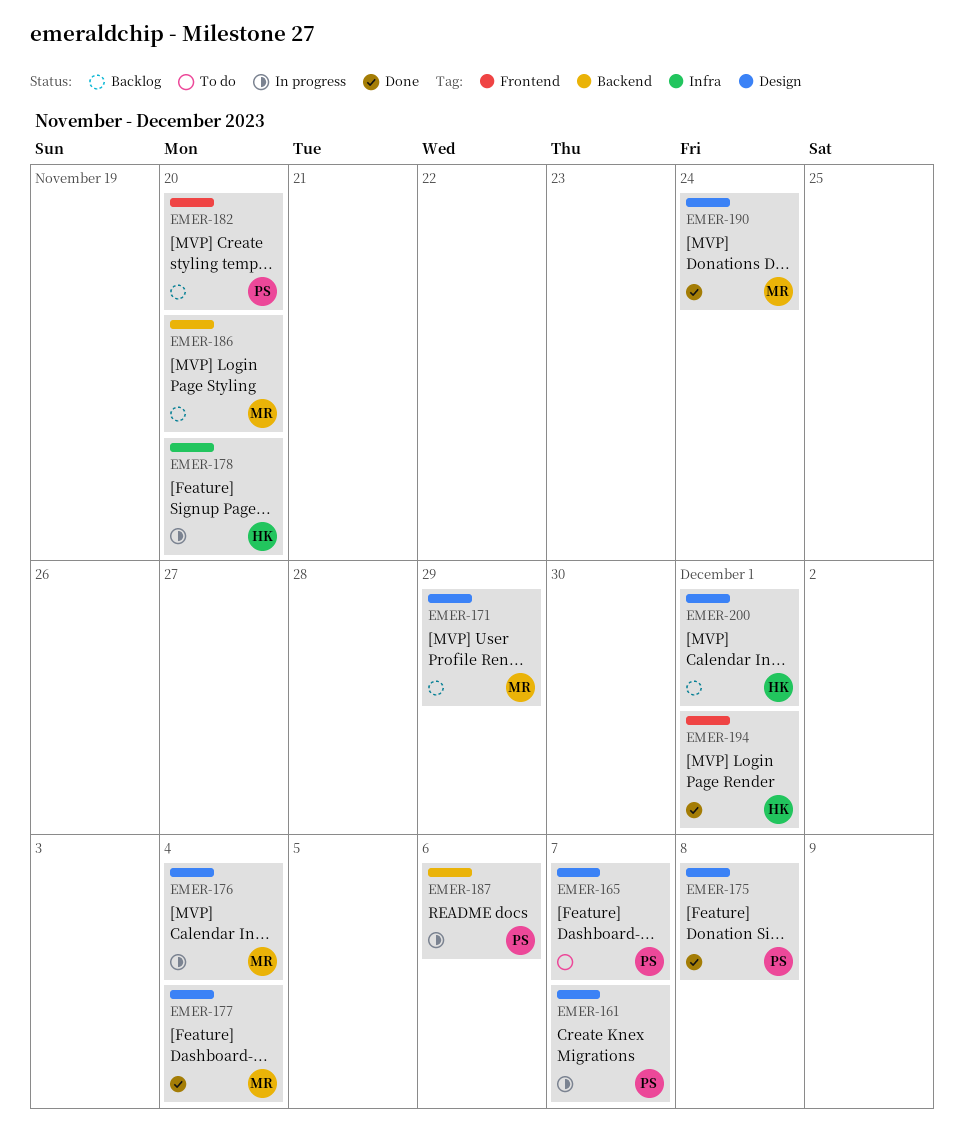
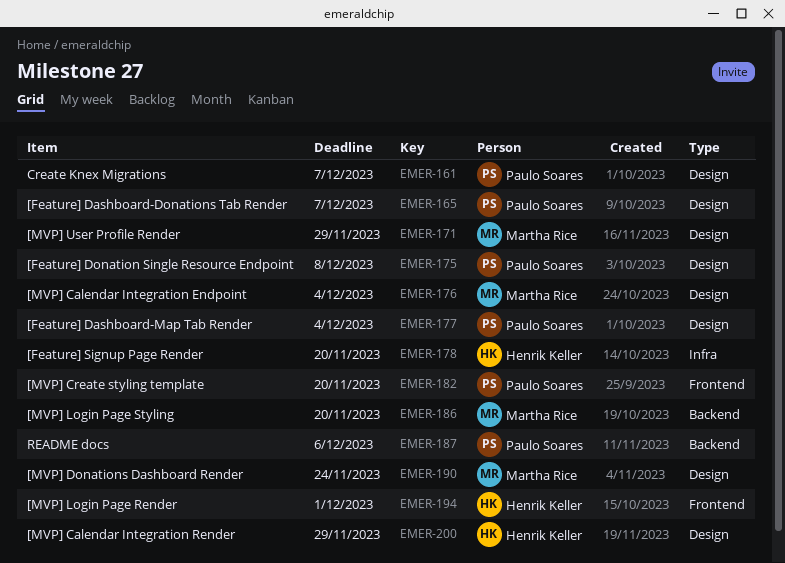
EMER-177, owner: Martha Rice -> Paulo Soares
EMER-200, due: Dec 1 -> Nov 29

